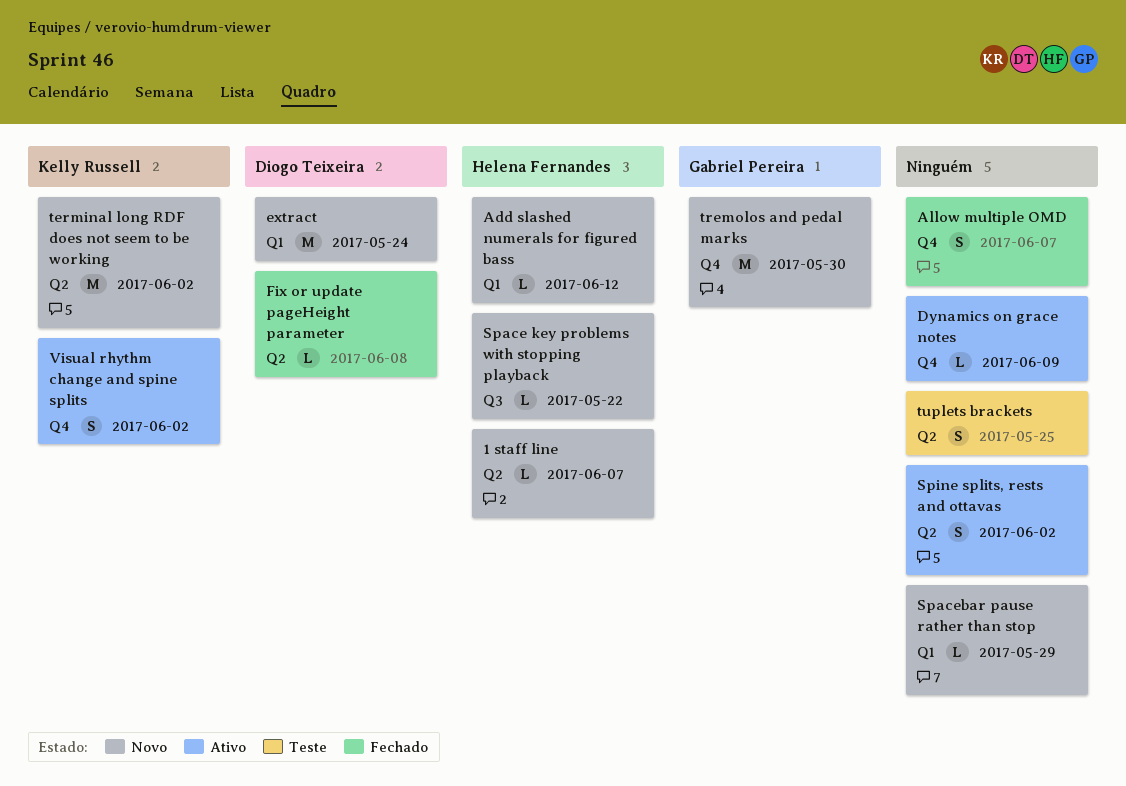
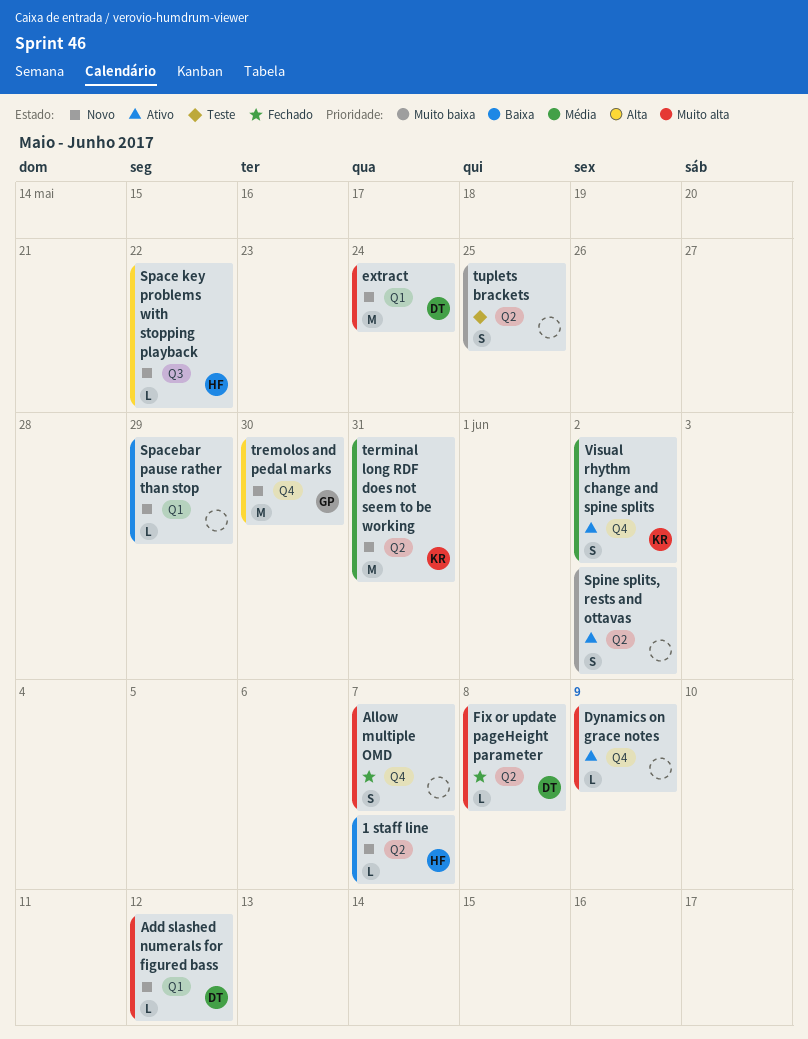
Add slashed numerals for figured bass, owner: Helena Fernandes -> Diogo Teixeira
terminal long RDF does not seem to be working, due: Jun 2 -> May 31

